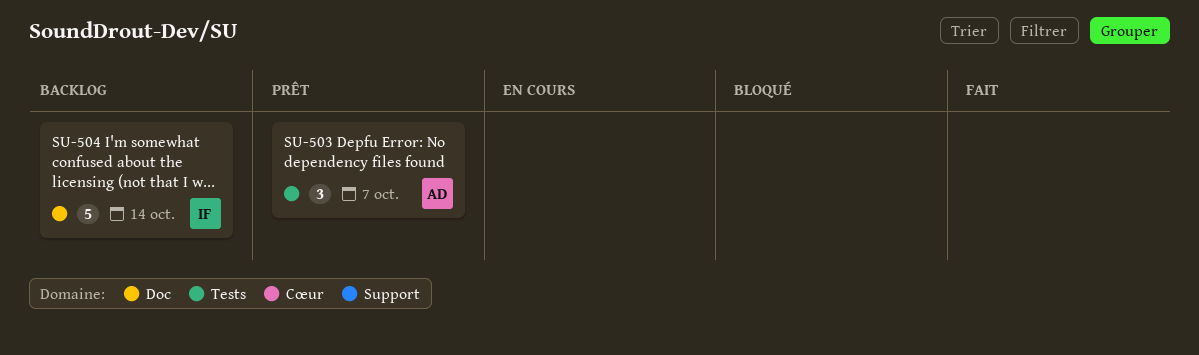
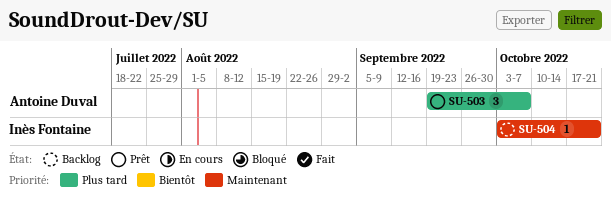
SU-504, estimate: 5 -> 1
SU-504, due: Oct 14 -> Oct 21

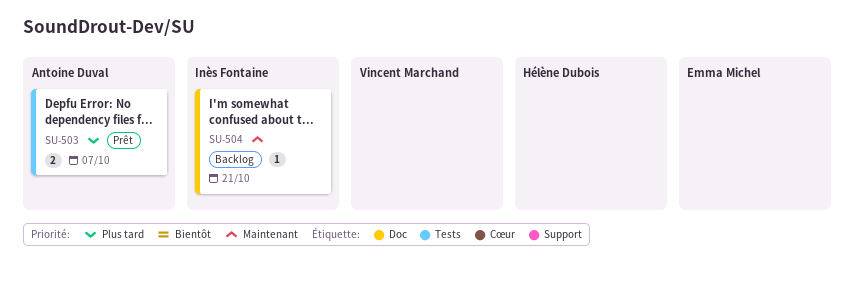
SU-503, estimate: 3 -> 2

